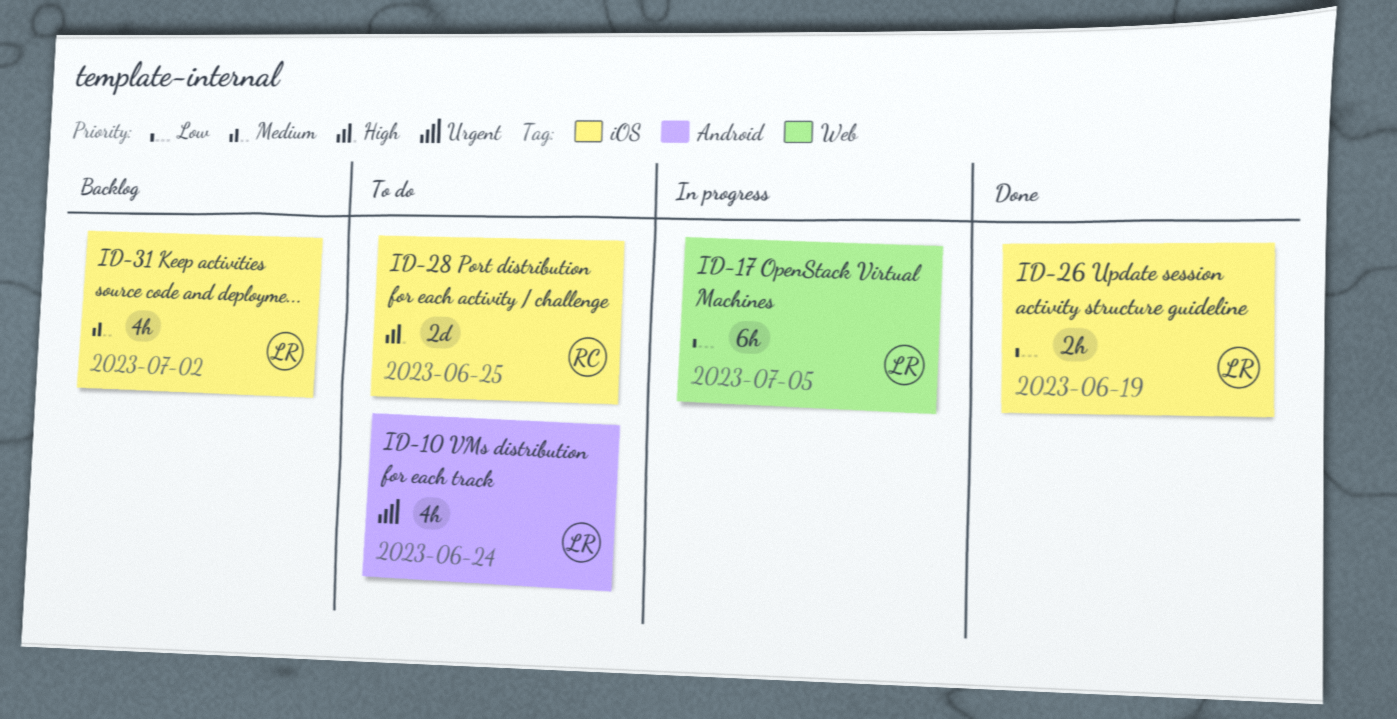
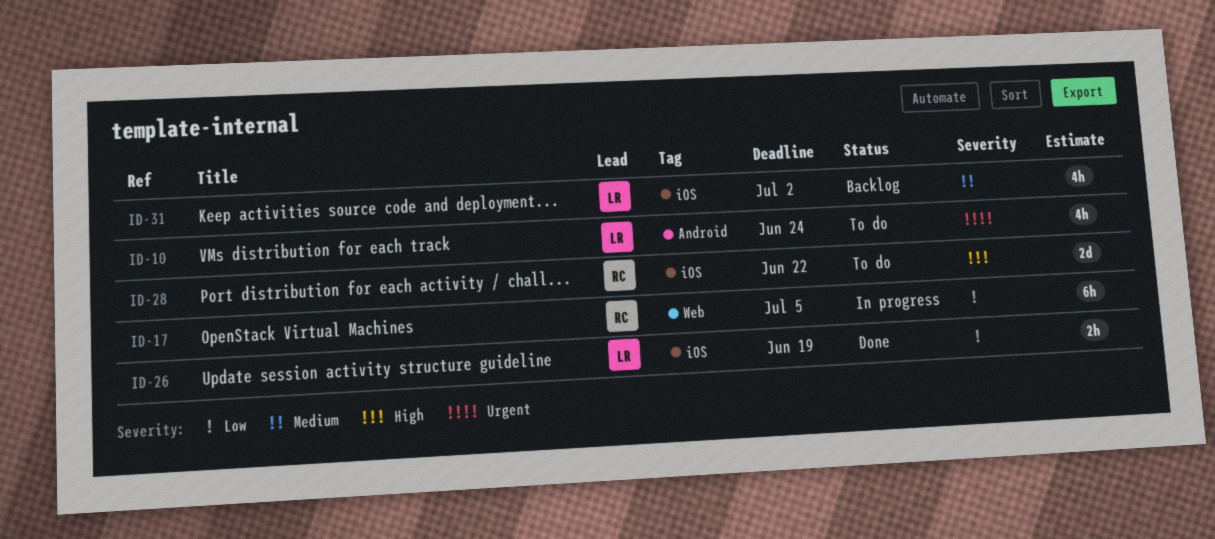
ID-17, owner: LR -> RC
ID-28, due: Jun 25 -> Jun 22

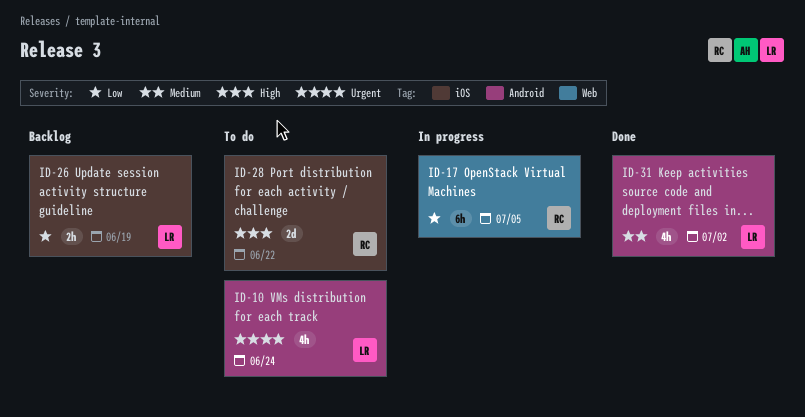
ID-26, status: Done -> Backlog
ID-31, status: Backlog -> Done
ID-31, label: iOS -> Android

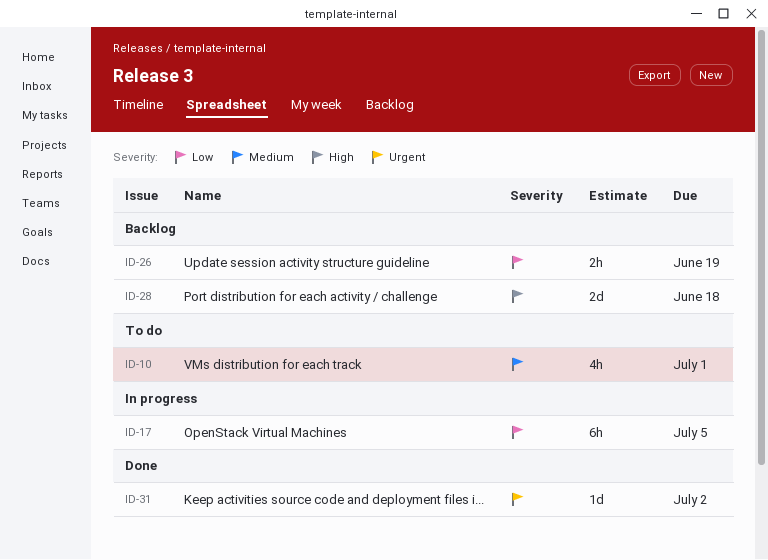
ID-10, priority: Urgent -> Medium
ID-10, due: Jun 24 -> Jul 1
ID-28, status: To do -> Backlog
ID-28, due: Jun 22 -> Jun 18
ID-31, priority: Medium -> Urgent
ID-31, estimate: 4h -> 1d

